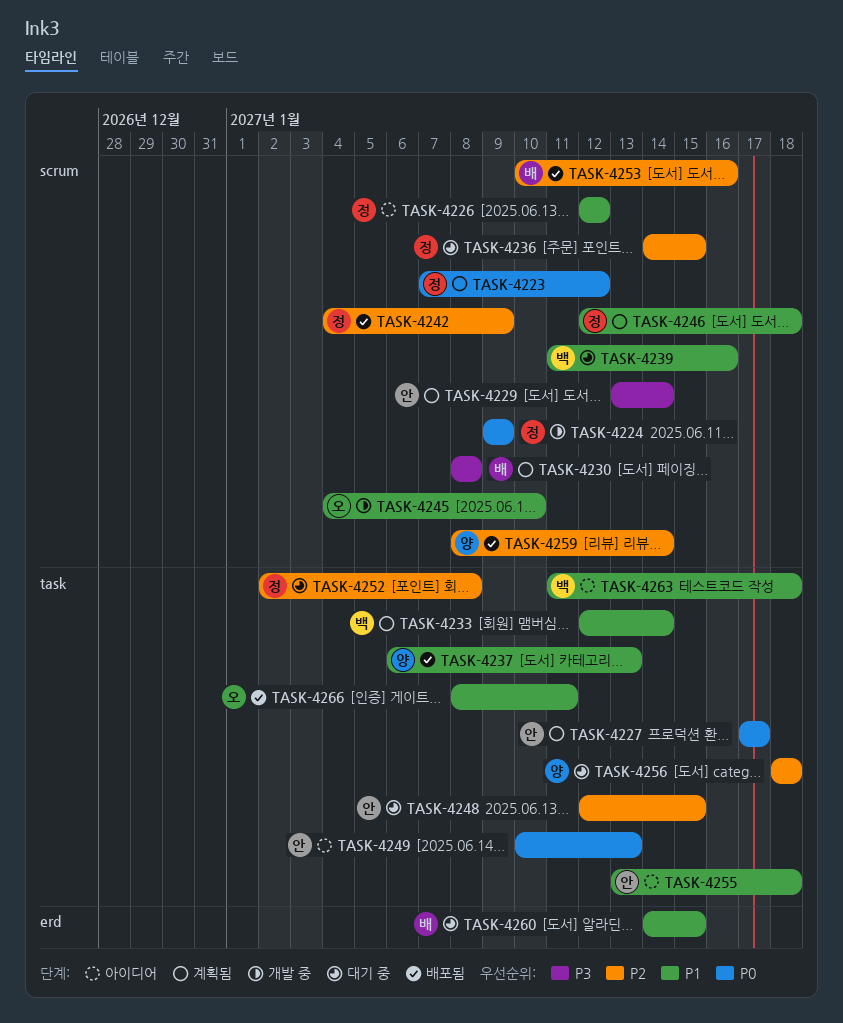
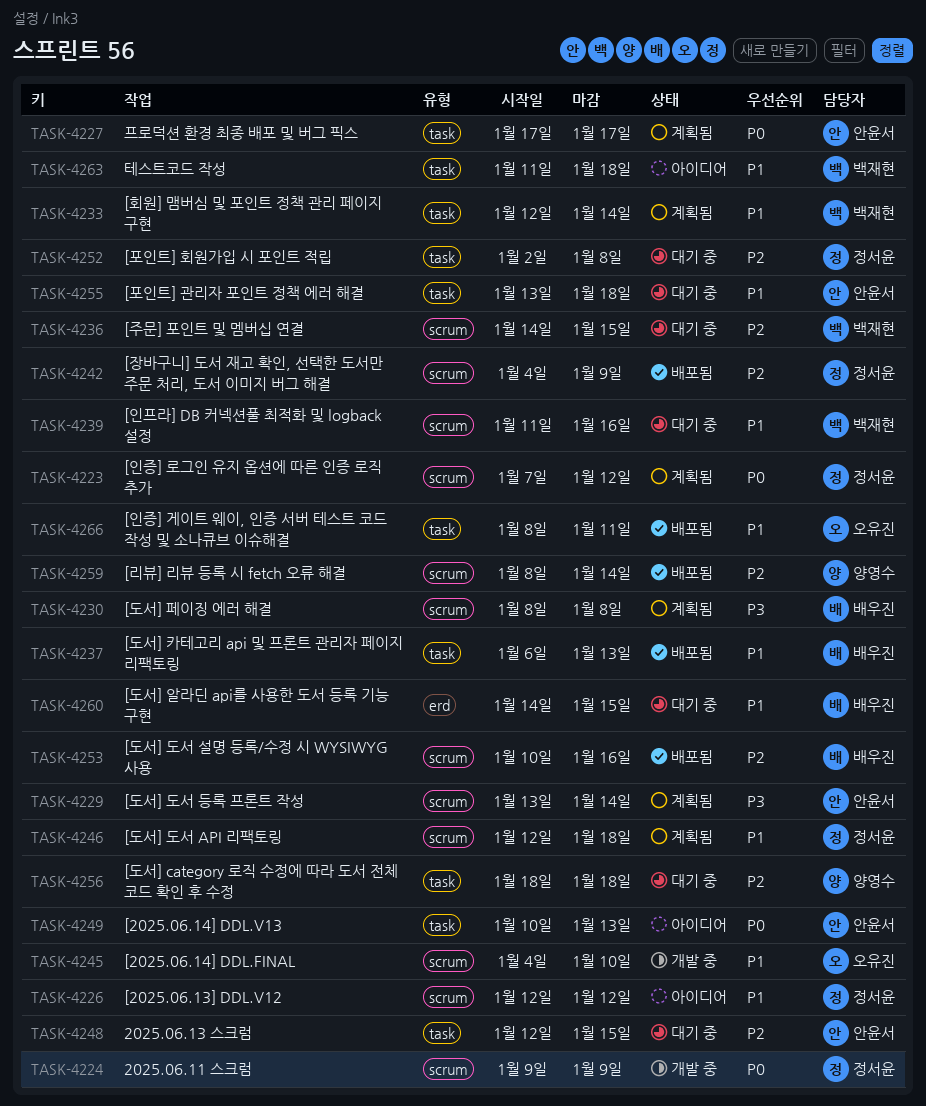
TASK-4236, owner: 정서윤 -> 백재현
TASK-4237, owner: 양영수 -> 배우진
TASK-4255, status: 아이디어 -> 대기 중

